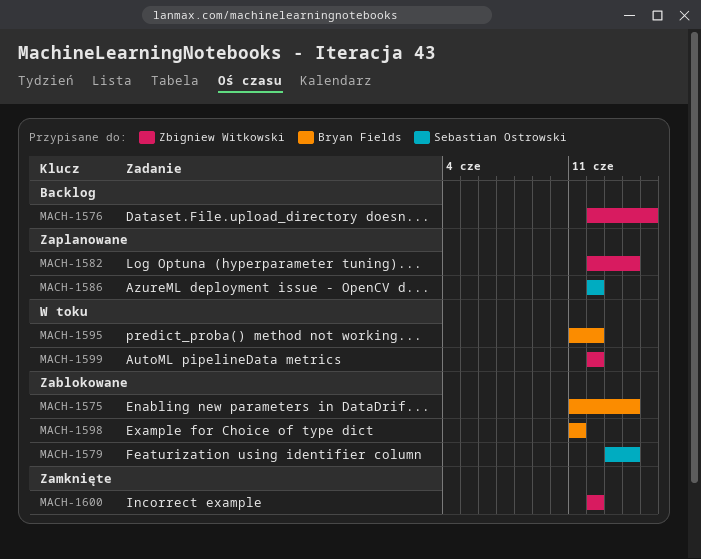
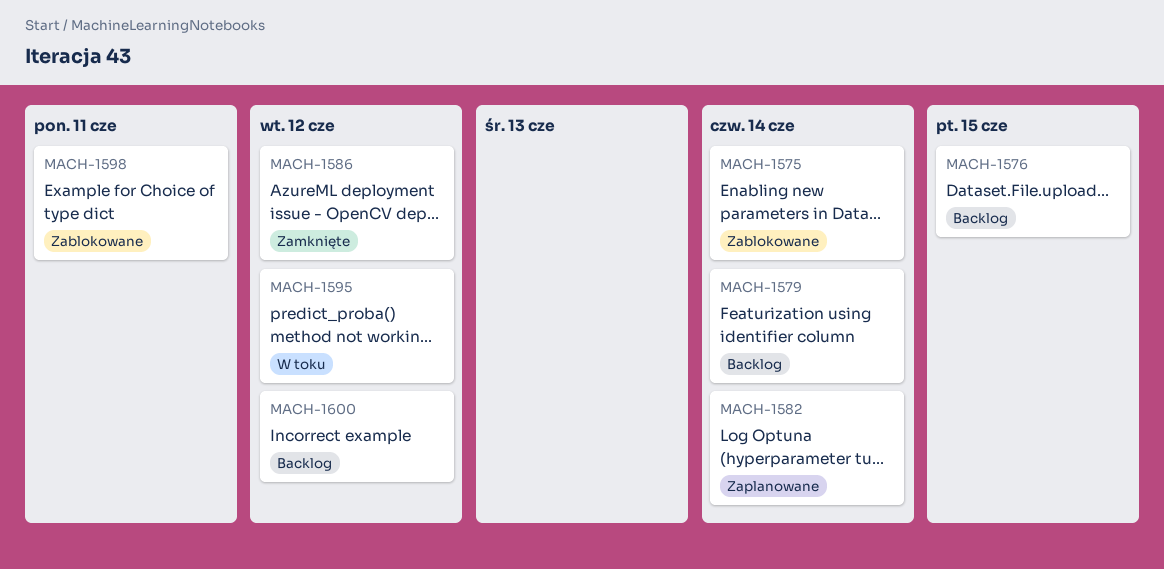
MACH-1579, status: Zablokowane -> Backlog
MACH-1586, status: Zaplanowane -> Zamknięte
MACH-1599: present -> none
MACH-1600, status: Zamknięte -> Backlog

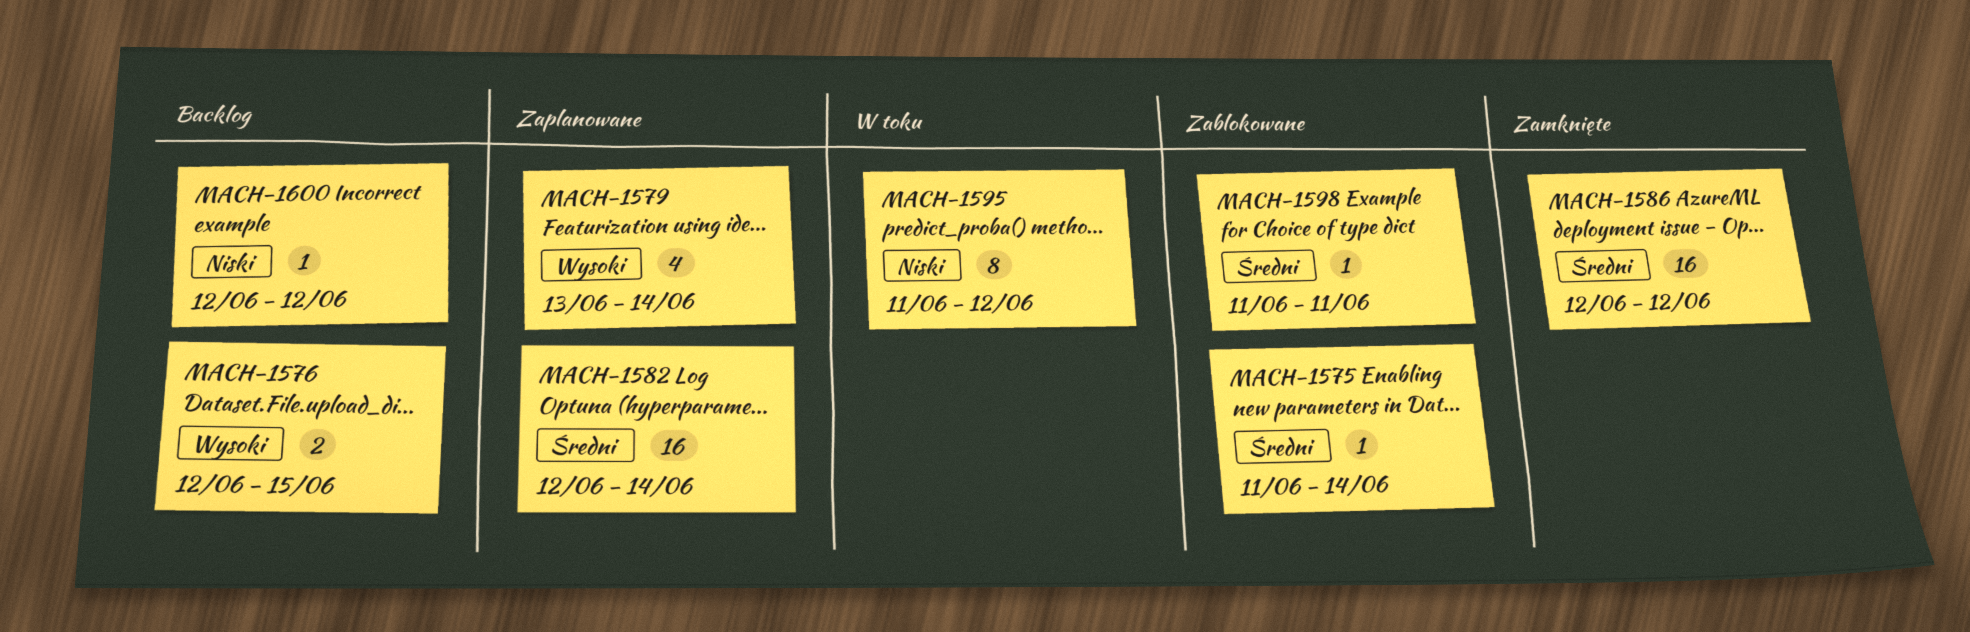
MACH-1579, status: Backlog -> Zaplanowane

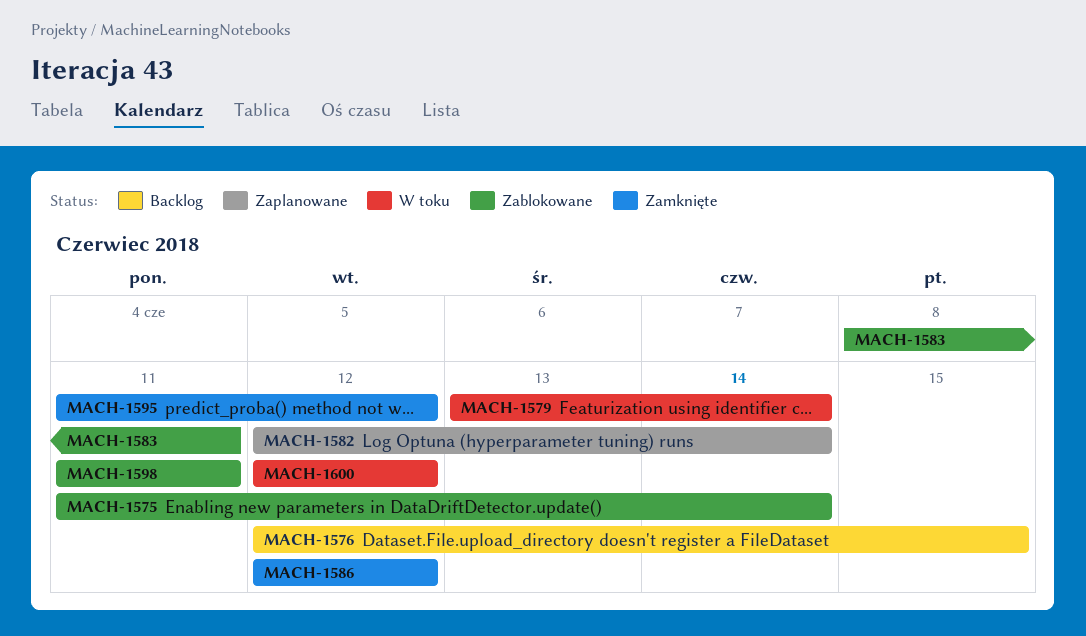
MACH-1579, status: Zaplanowane -> W toku
MACH-1583: none -> present
MACH-1595, status: W toku -> Zamknięte
MACH-1600, status: Backlog -> W toku

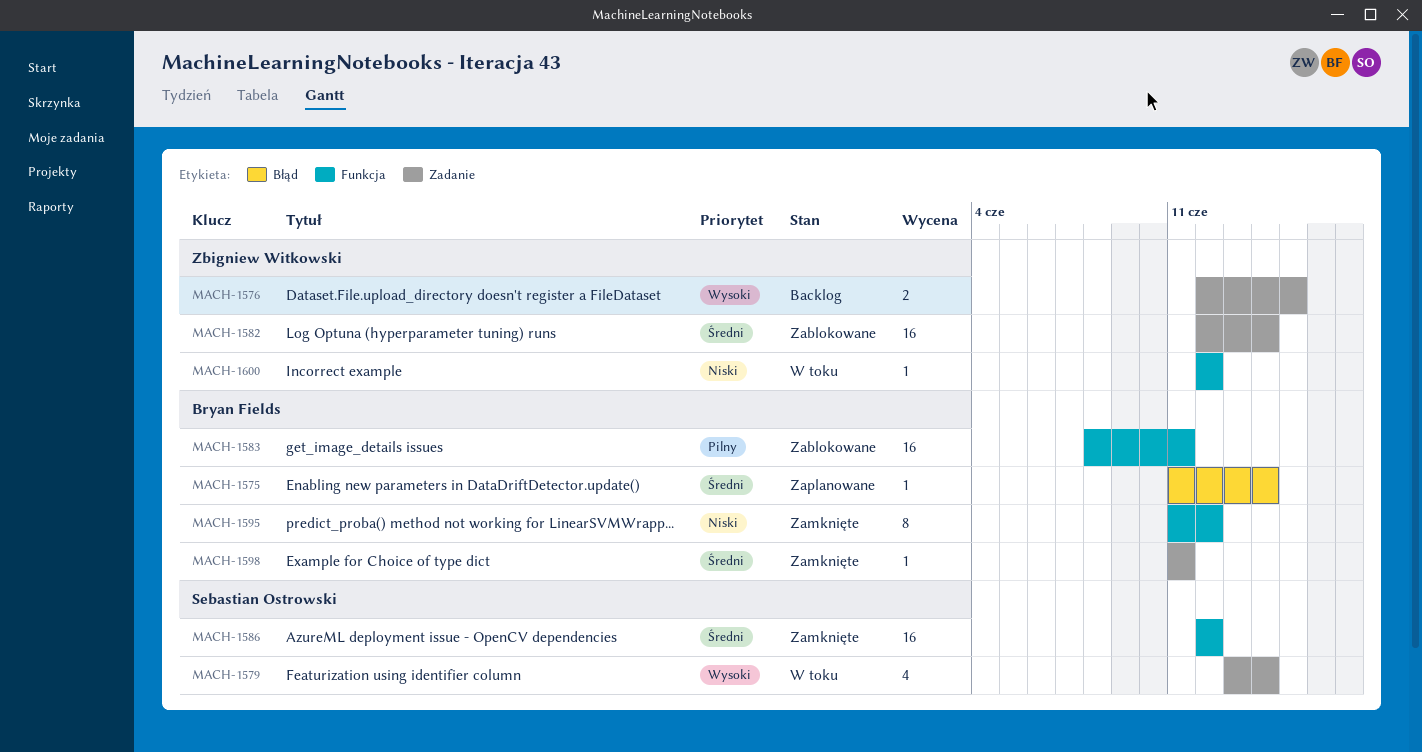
MACH-1575, status: Zablokowane -> Zaplanowane
MACH-1582, status: Zaplanowane -> Zablokowane
MACH-1598, status: Zablokowane -> Zamknięte

